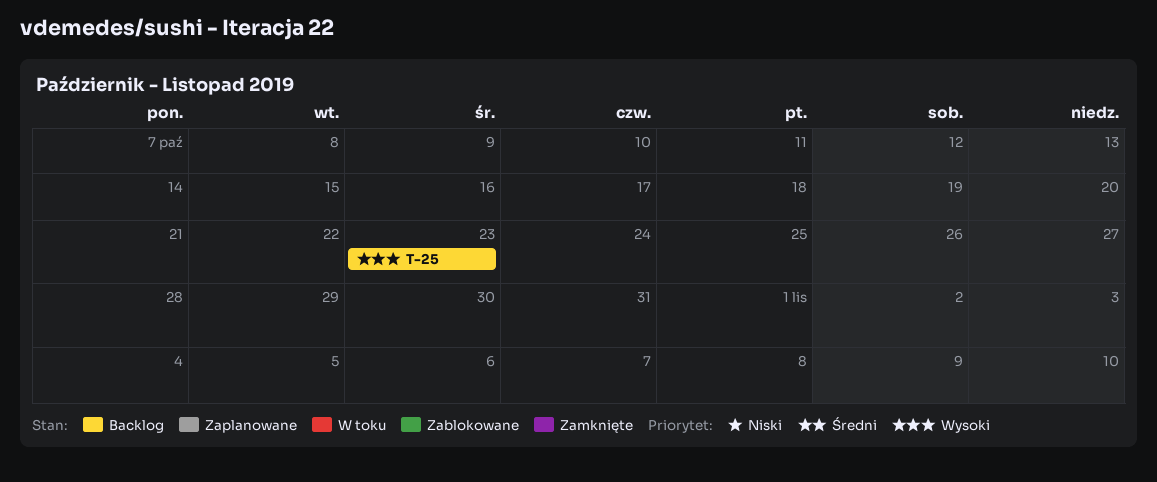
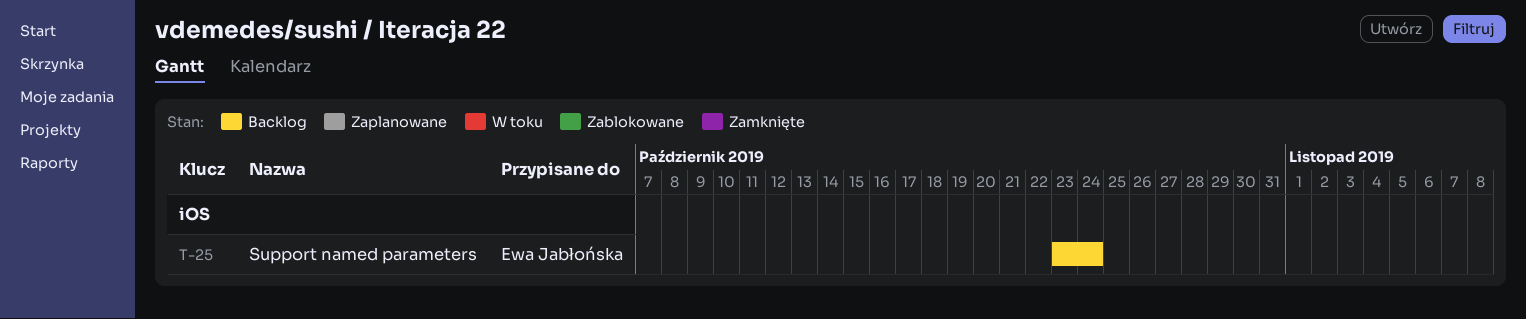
T-25, due: Oct 23 -> Oct 24

